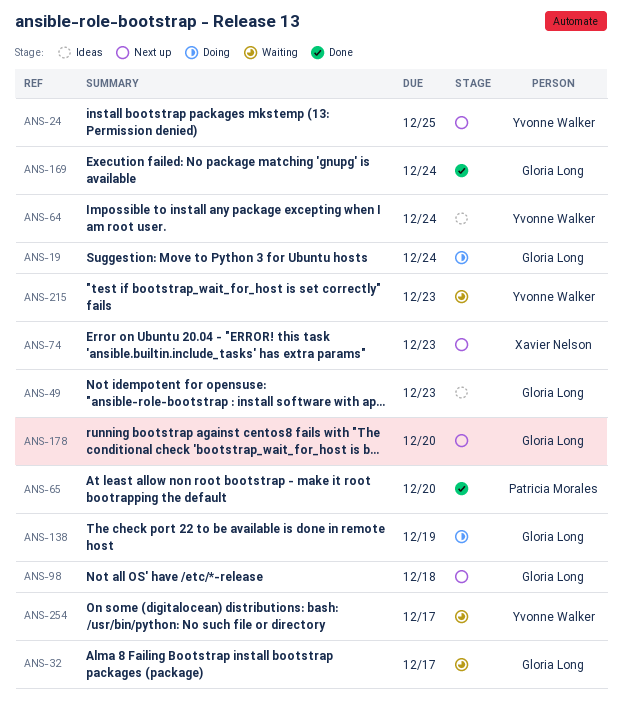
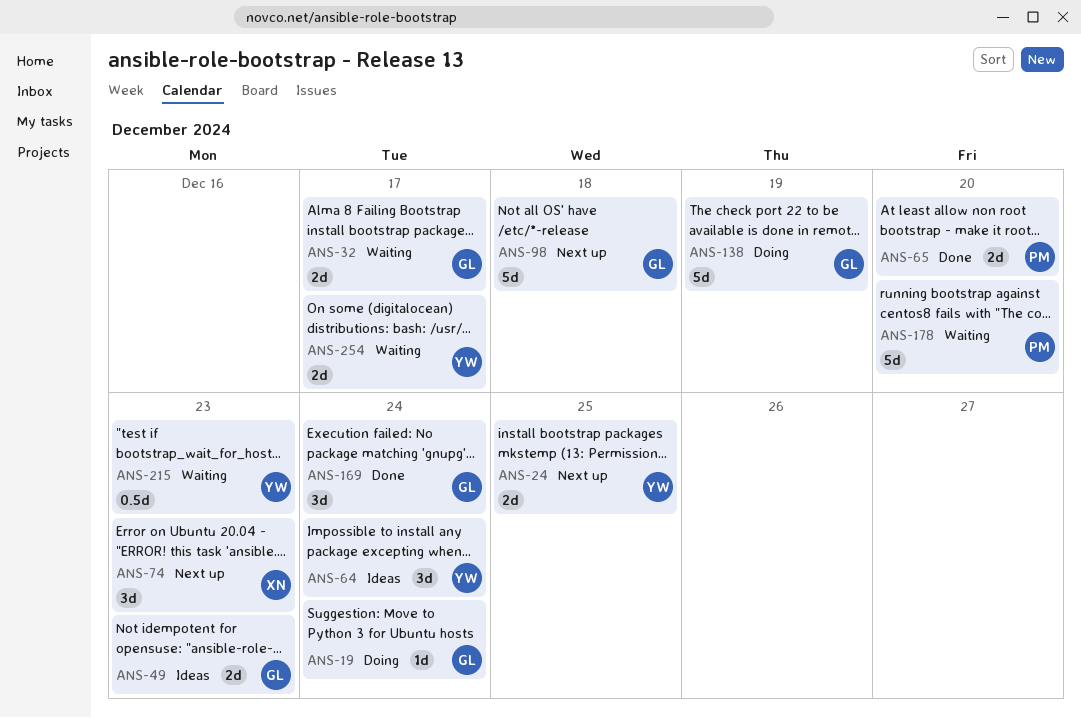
ANS-178, status: Next up -> Waiting
ANS-178, owner: Gloria Long -> Patricia Morales

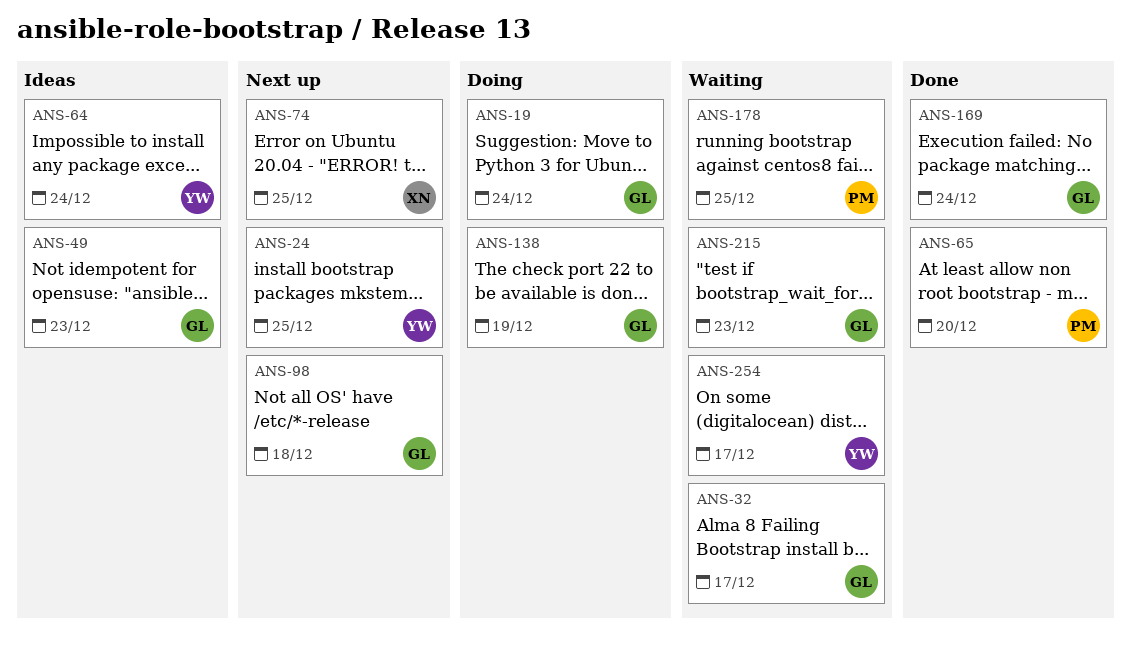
ANS-74, due: Dec 23 -> Dec 25
ANS-178, due: Dec 20 -> Dec 25
ANS-215, owner: YW -> GL

